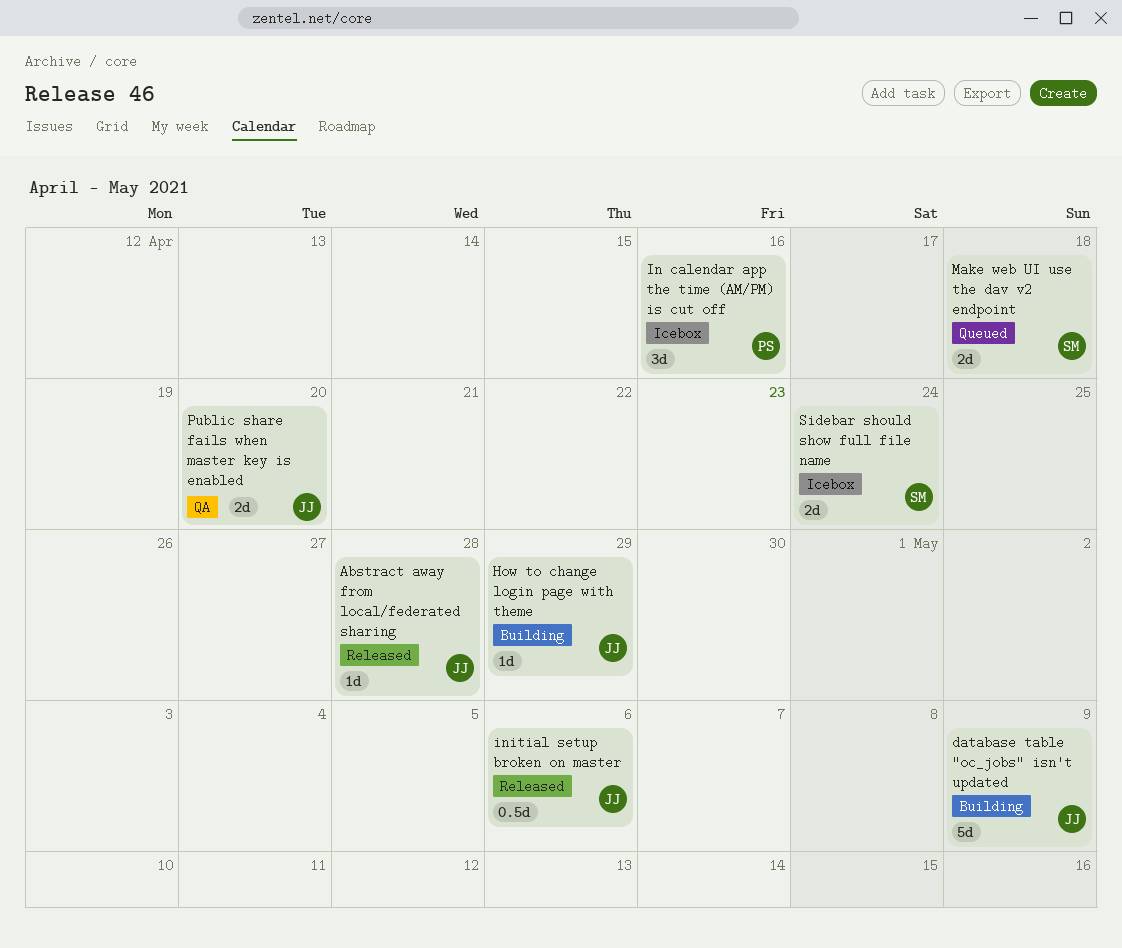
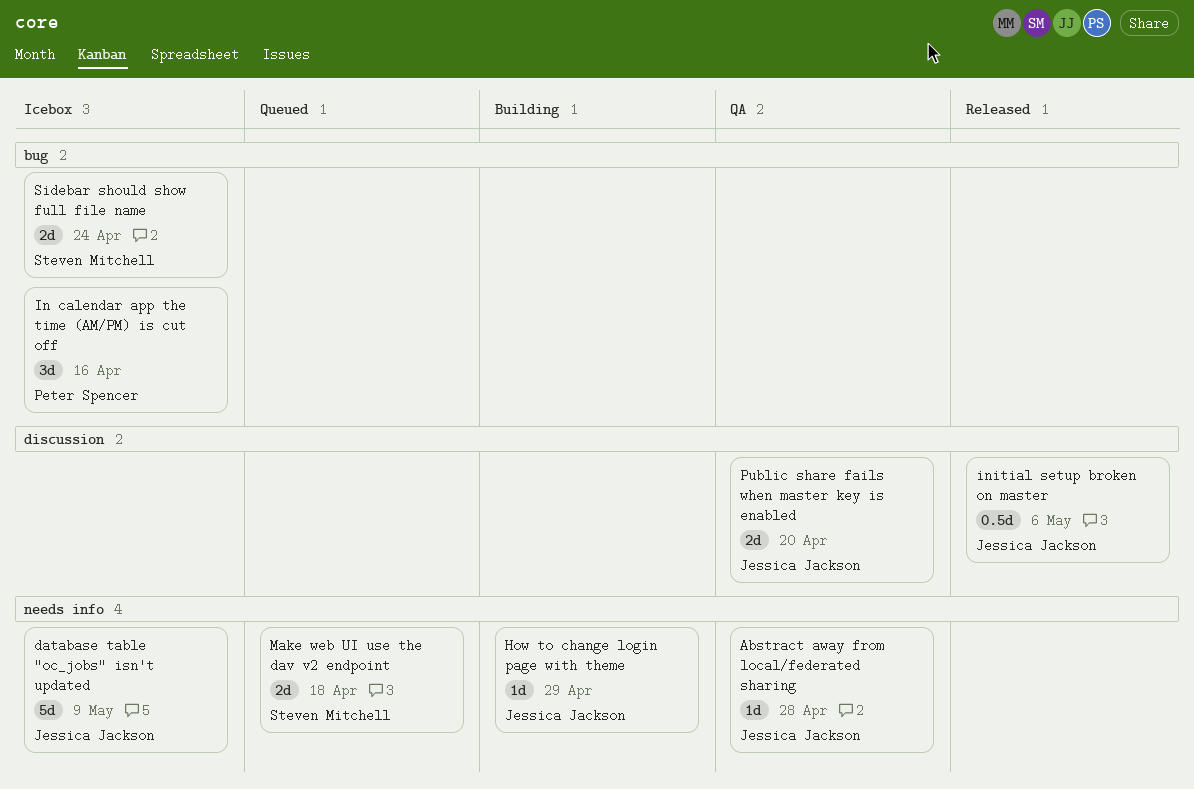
Abstract away from local/federated sharing, status: Released -> QA
database table "oc_jobs" isn't updated, status: Building -> Icebox

